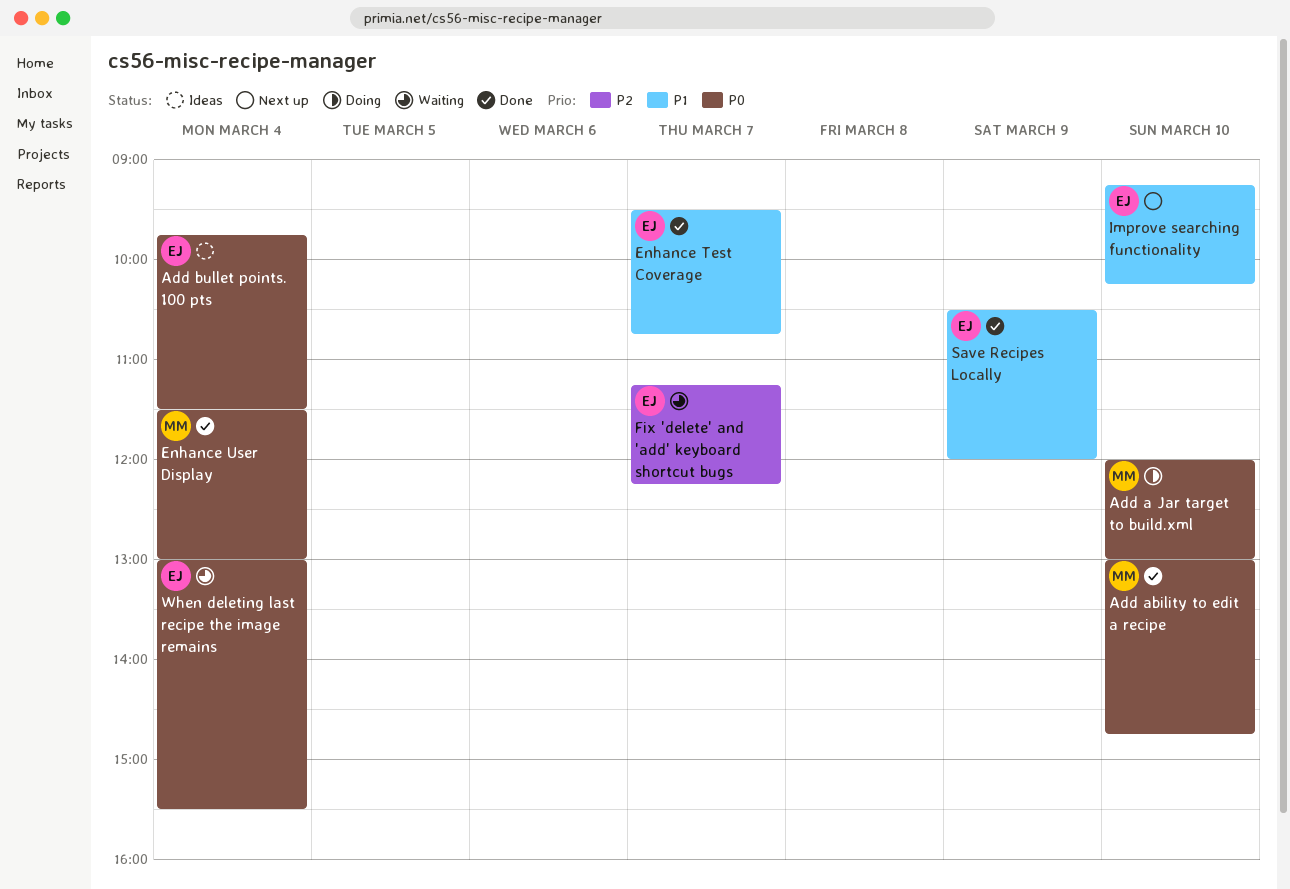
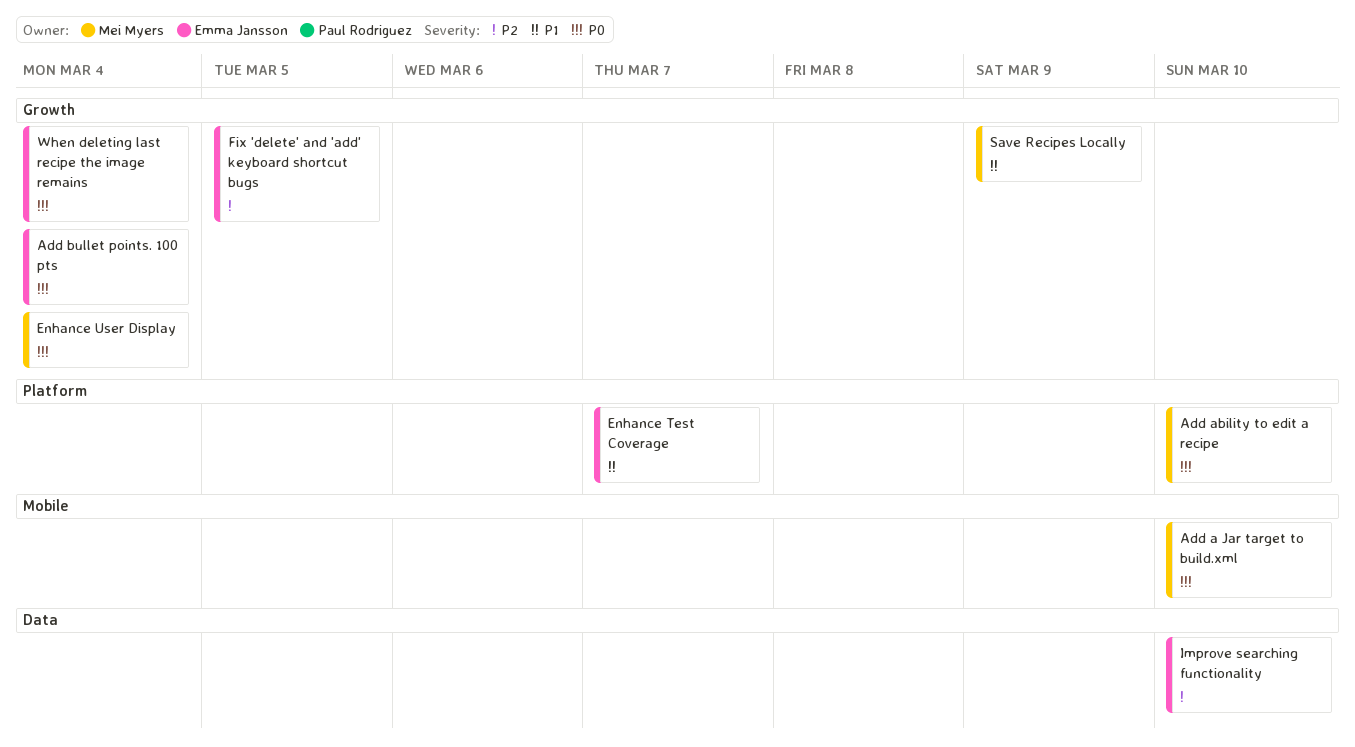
Fix 'delete' and 'add' keyboard shortcut bugs, day: Mar 7 -> Mar 5
Improve searching functionality, priority: P1 -> P2
Save Recipes Locally, owner: Emma Jansson -> Mei Myers

